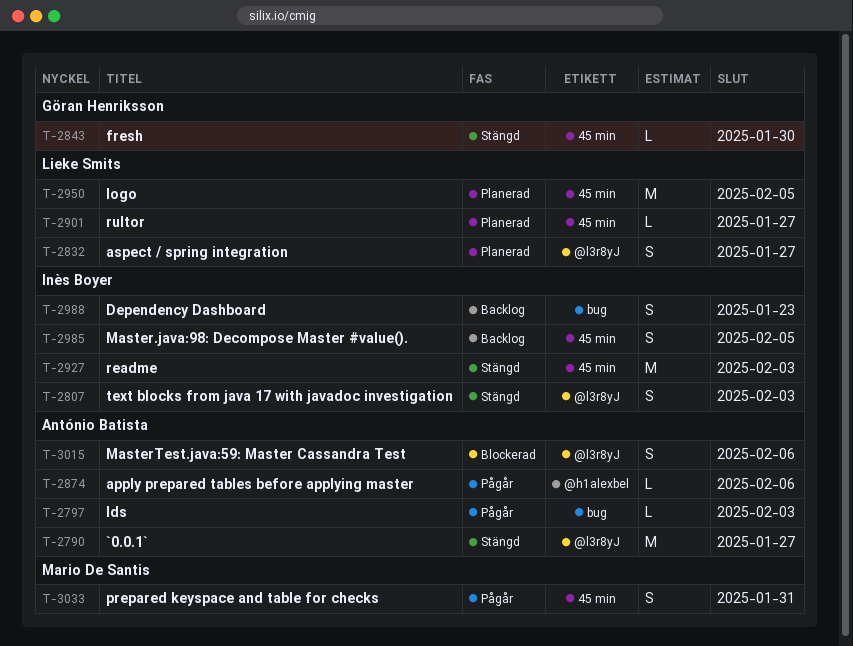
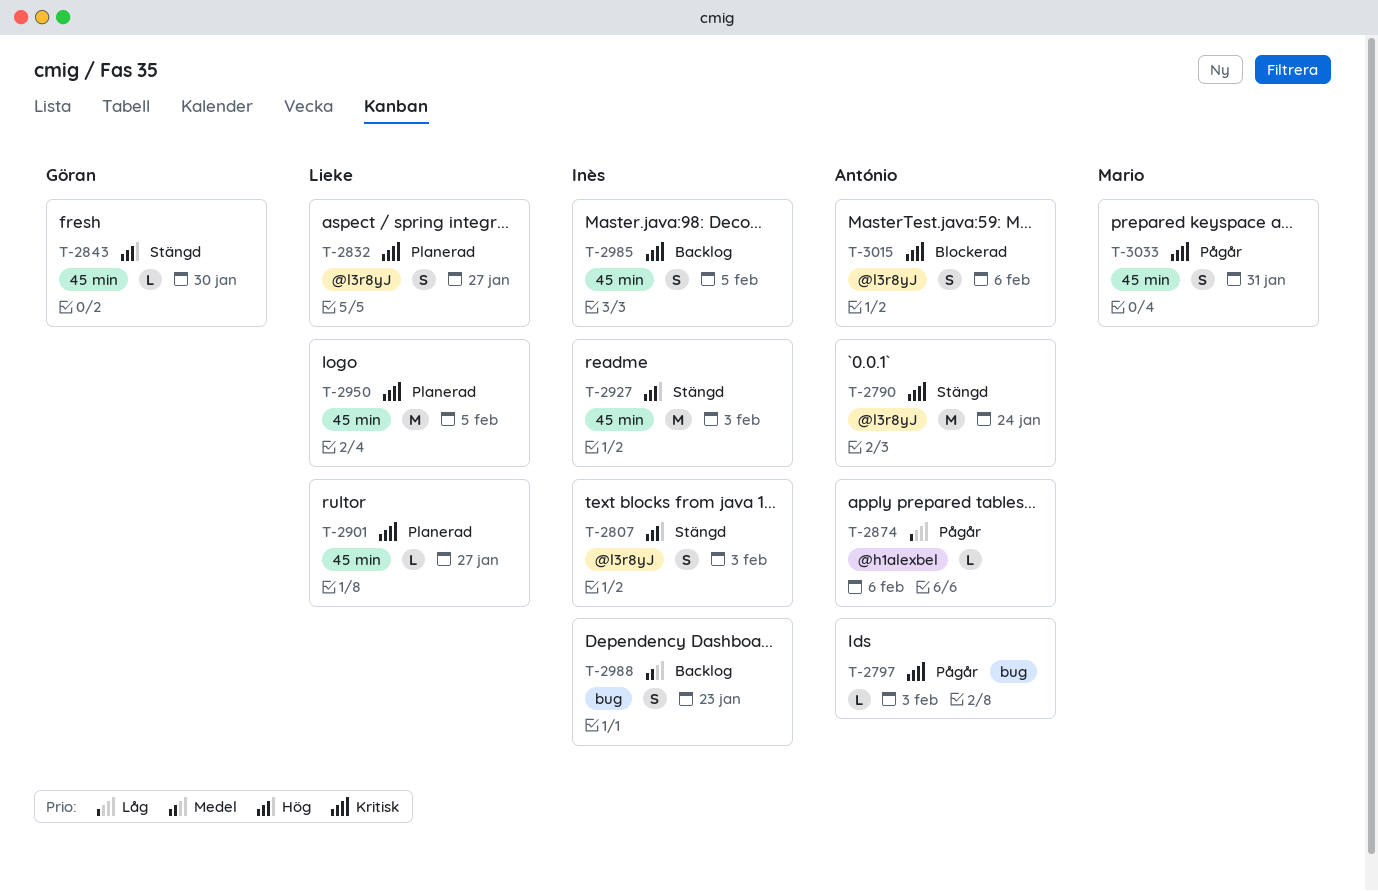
T-2790, due: Jan 27 -> Jan 24

